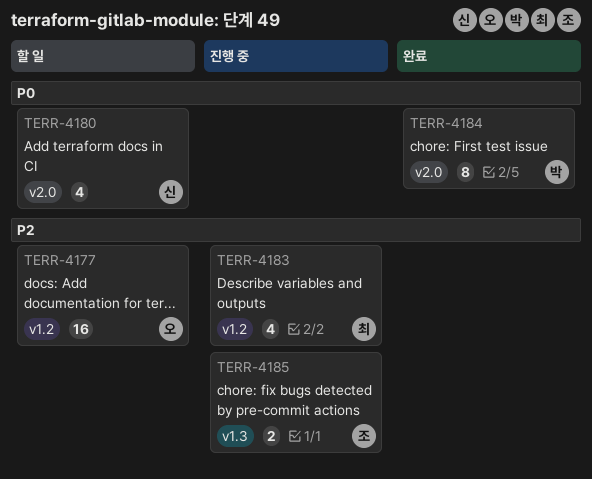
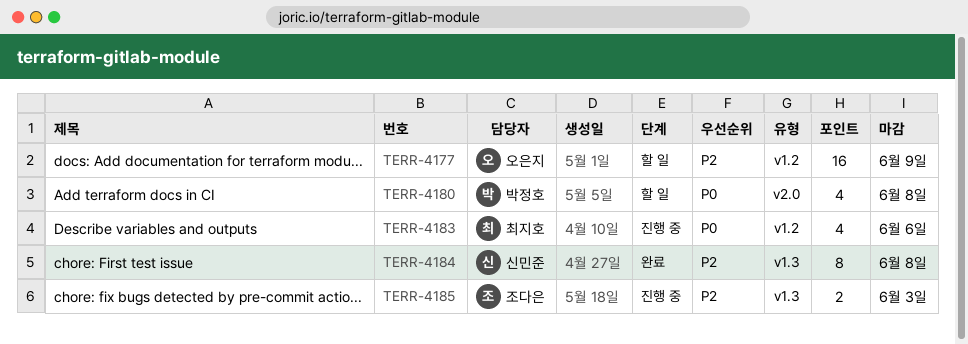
TERR-4180, owner: 신민준 -> 박정호
TERR-4183, priority: P2 -> P0
TERR-4184, owner: 박정호 -> 신민준
TERR-4184, priority: P0 -> P2
TERR-4184, label: v2.0 -> v1.3

